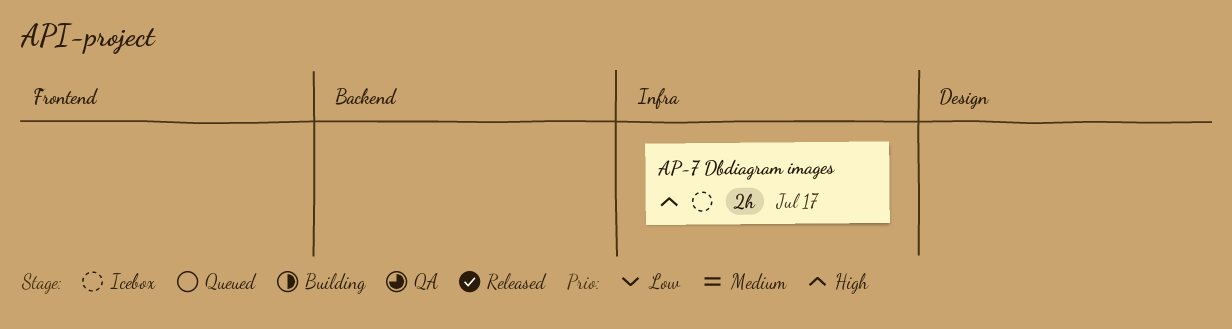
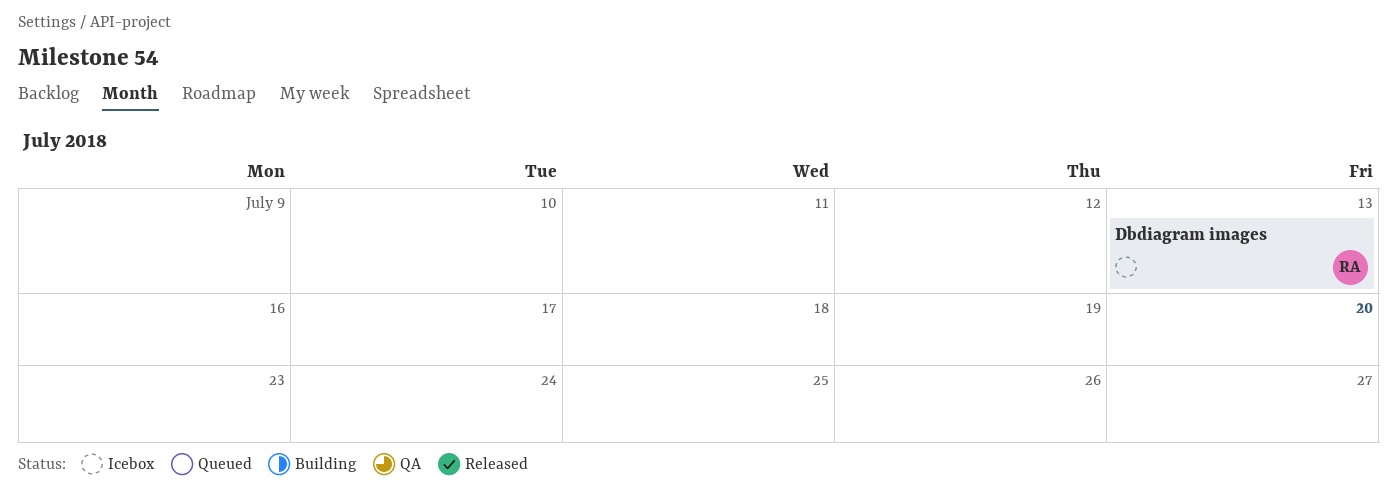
Dbdiagram images, due: Jul 17 -> Jul 13

